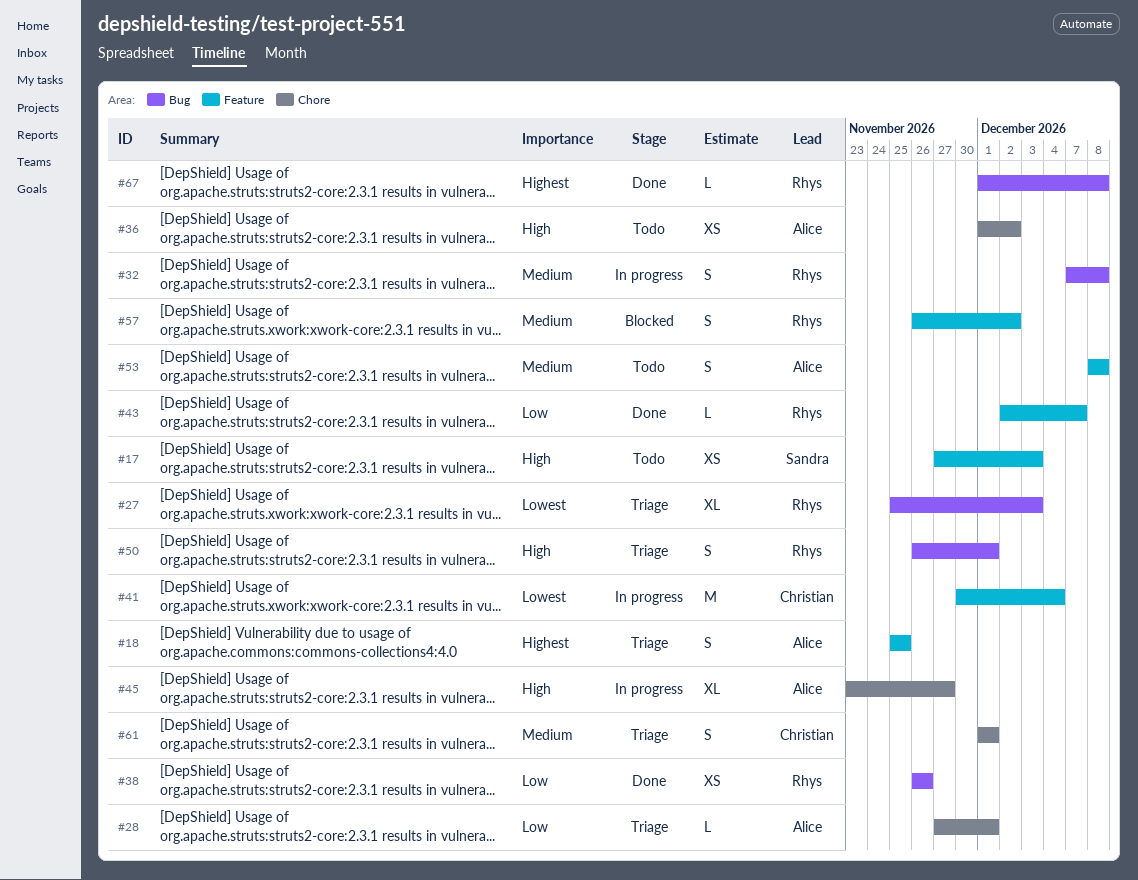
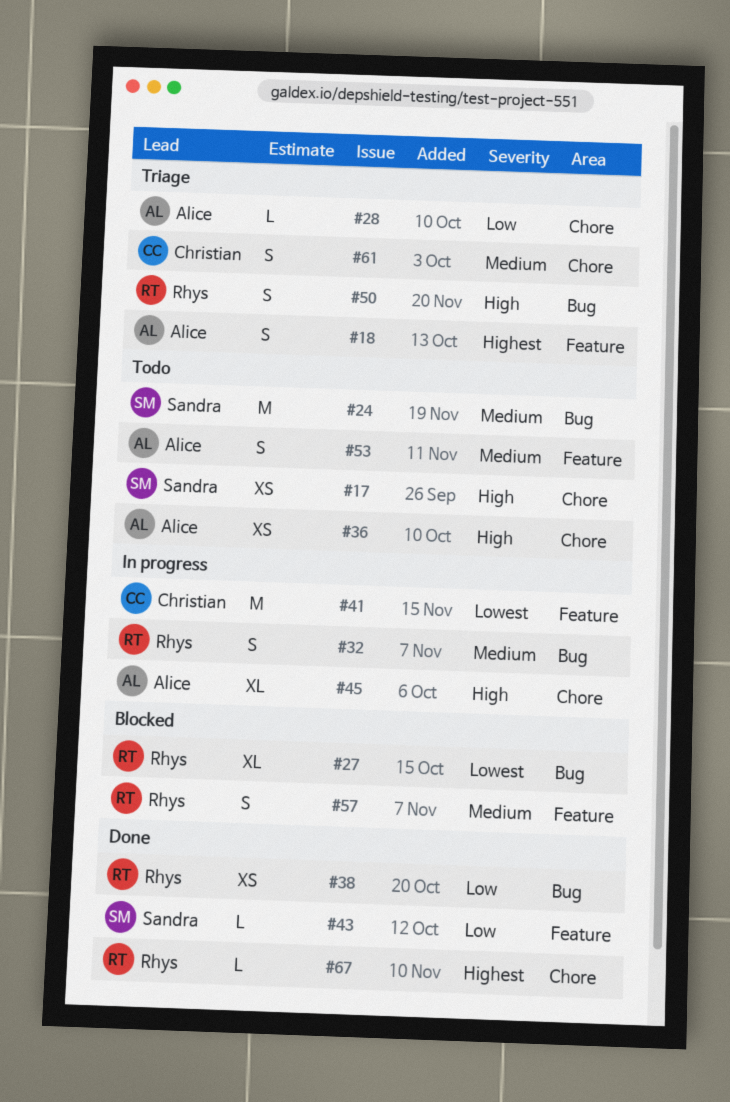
#17, label: Feature -> Chore
#24: none -> present
#27, status: Triage -> Blocked
#43, owner: Rhys -> Sandra
#67, label: Bug -> Chore

